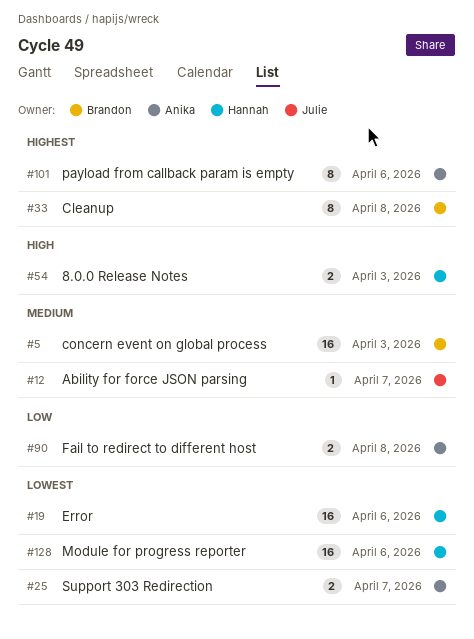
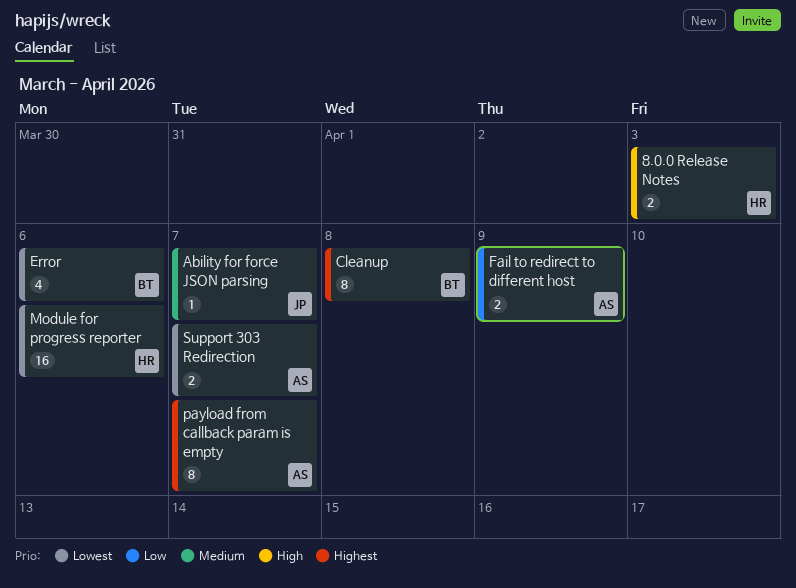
concern event on global process: present -> none
Error, owner: Hannah -> Brandon
Error, estimate: 16 -> 4
Fail to redirect to different host, due: Apr 8 -> Apr 9
payload from callback param is empty, due: Apr 6 -> Apr 7

